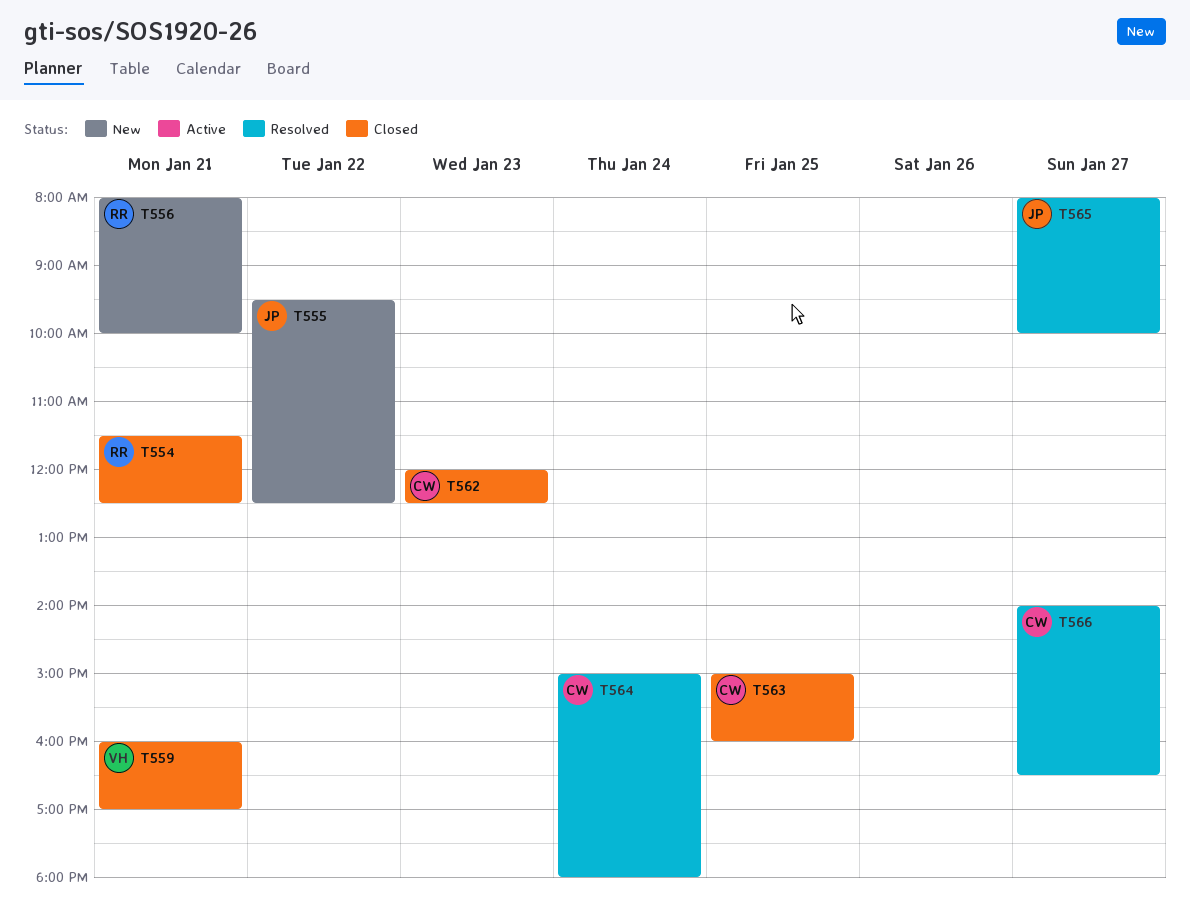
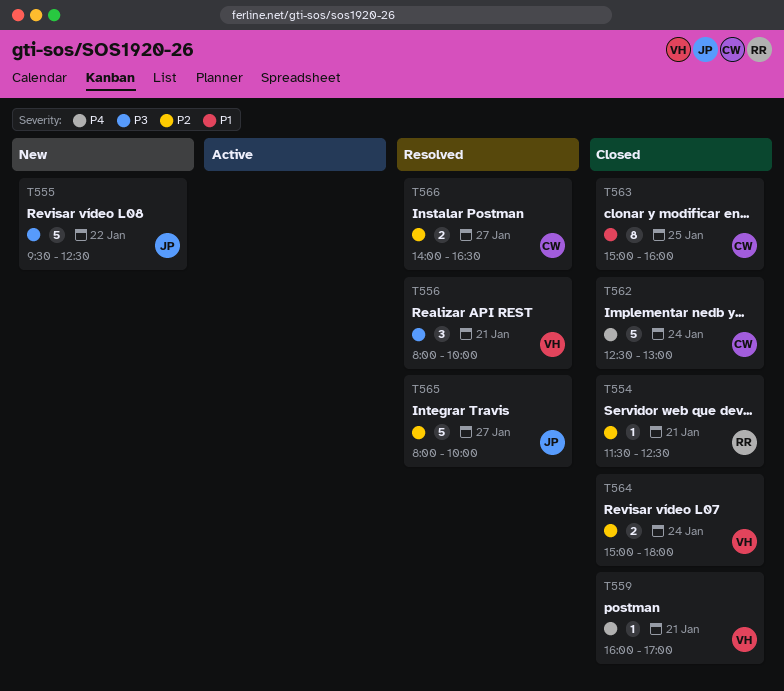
T556, status: New -> Resolved
T556, owner: RR -> VH
T562, day: Jan 23 -> Jan 24
T562, begins: 12:00 -> 12:30
T562, ends: 12:30 -> 13:00
T564, status: Resolved -> Closed
T564, owner: CW -> VH

